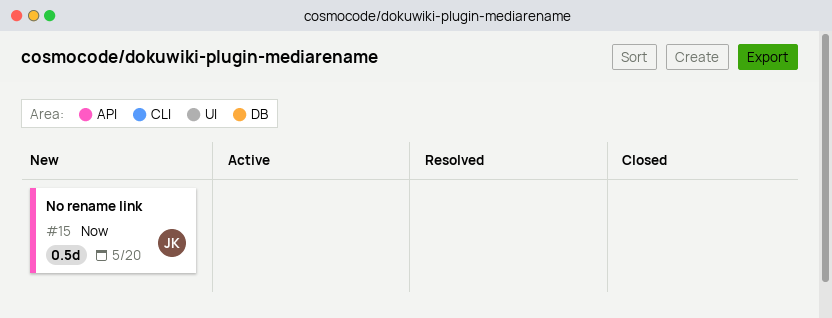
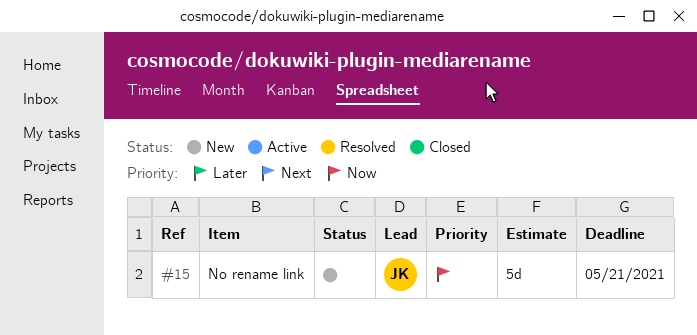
#15, estimate: 0.5d -> 5d
#15, due: May 20 -> May 21

